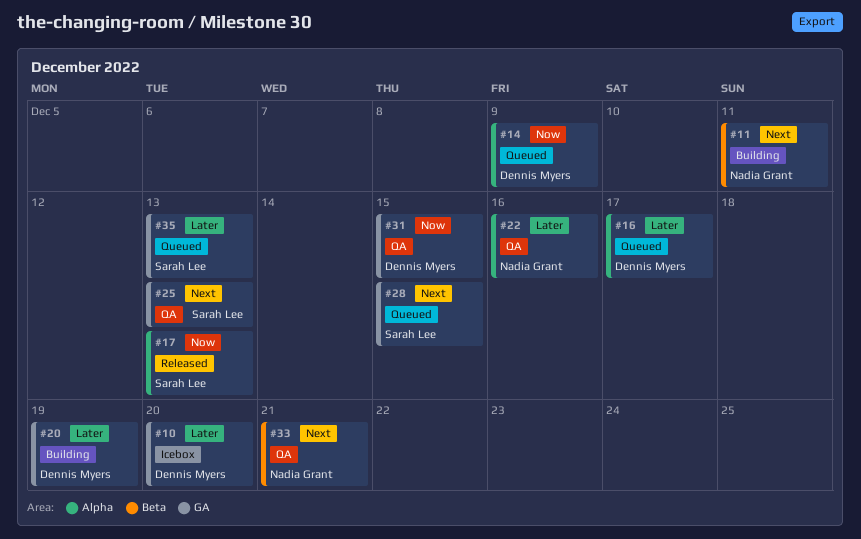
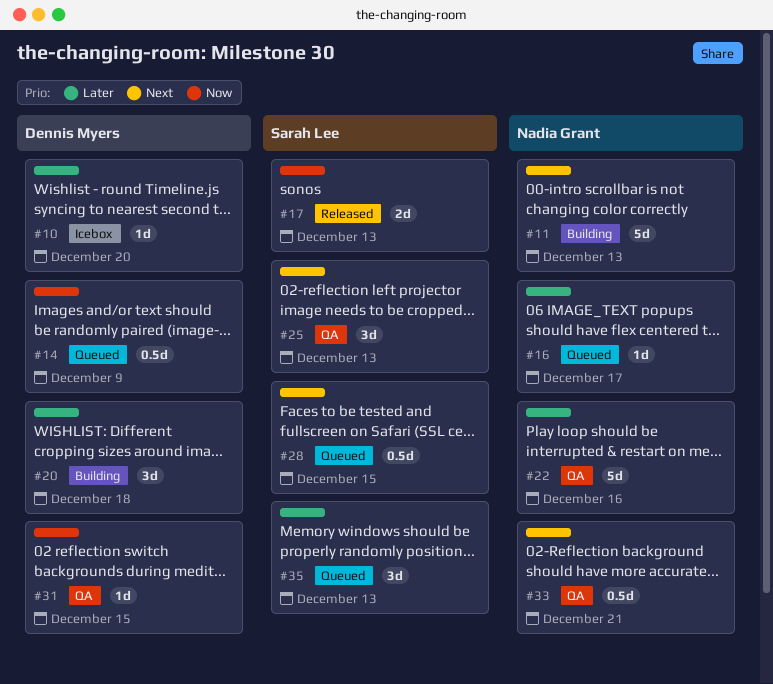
#11, due: Dec 11 -> Dec 13
#16, owner: Dennis Myers -> Nadia Grant
#20, due: Dec 19 -> Dec 18

